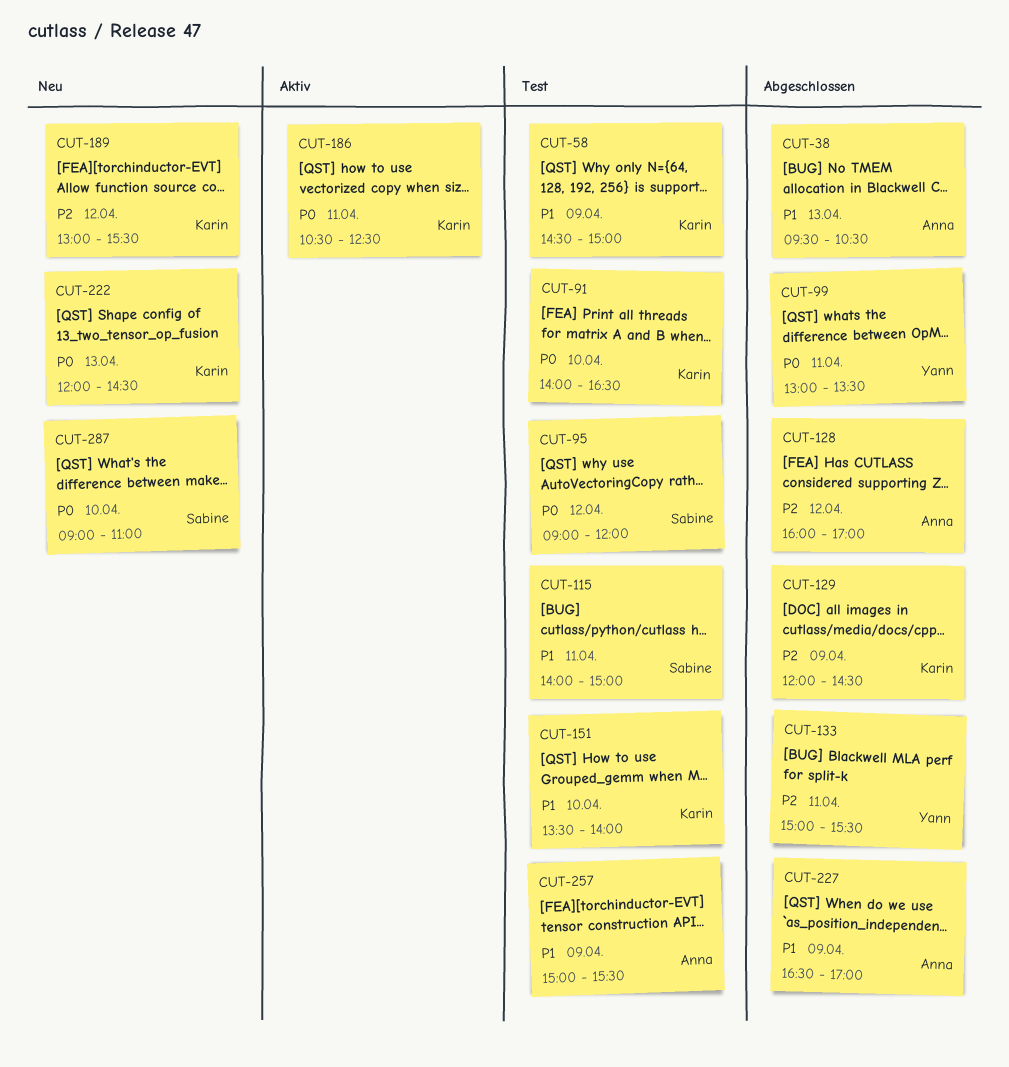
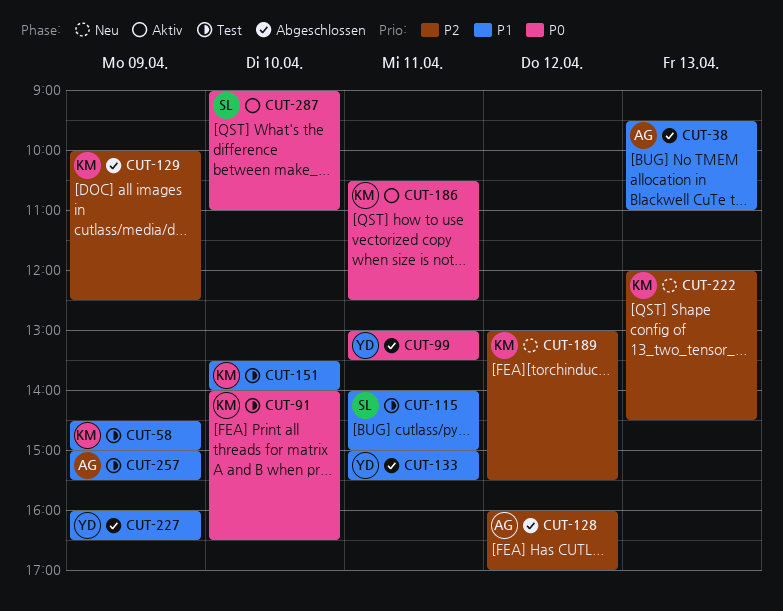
CUT-38, ends: 10:30 -> 11:00
CUT-95: present -> none
CUT-129, begins: 12:00 -> 10:00
CUT-129, ends: 14:30 -> 12:30
CUT-133, priority: P2 -> P1
CUT-222, priority: P0 -> P2
CUT-227, owner: Anna -> Yann
CUT-227, begins: 16:30 -> 16:00
CUT-227, ends: 17:00 -> 16:30
CUT-287, status: Neu -> Aktiv

